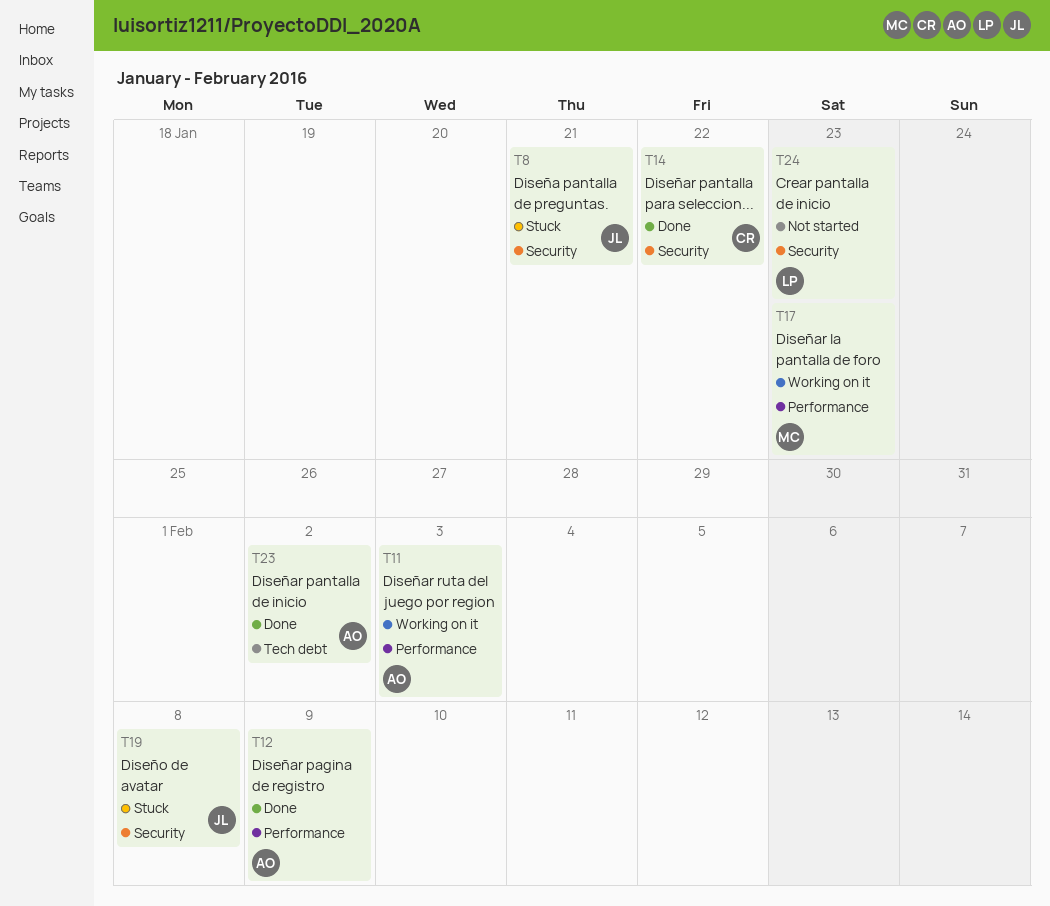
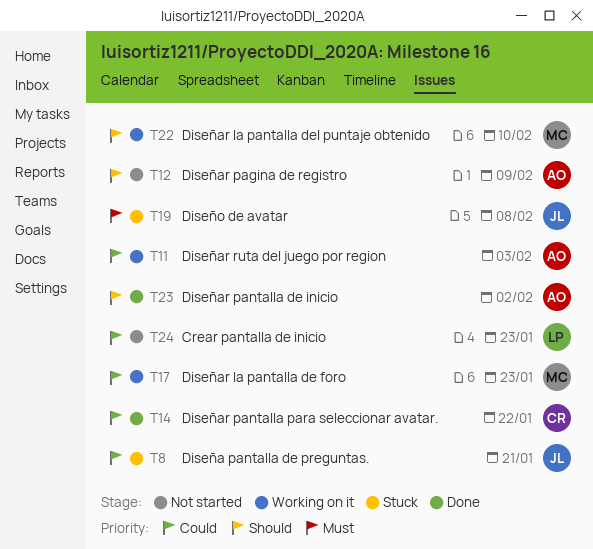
T12, status: Done -> Not started
T22: none -> present

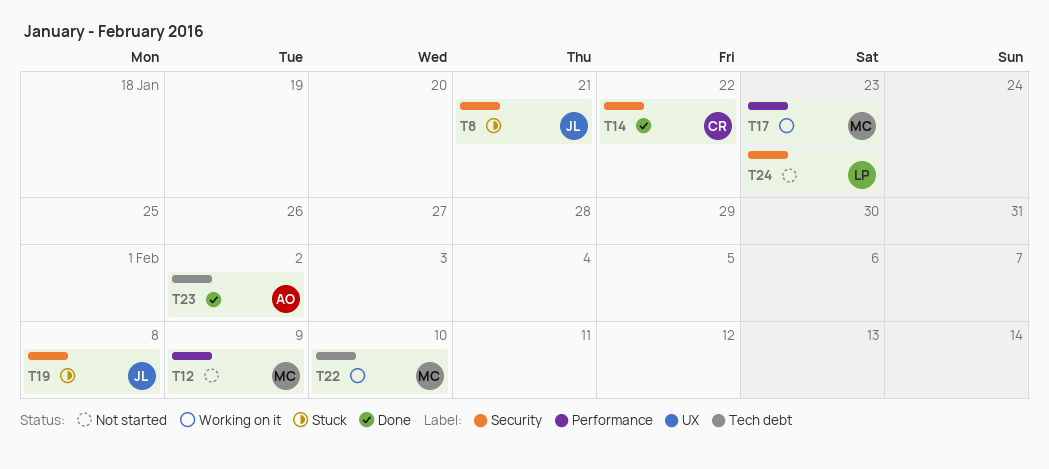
T11: present -> none
T12, owner: AO -> MC

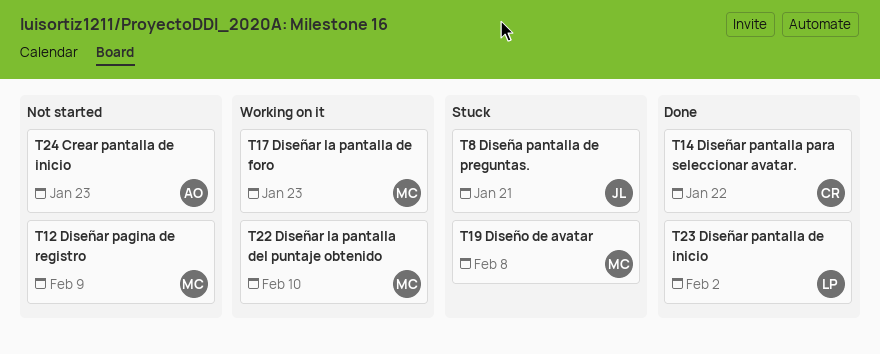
T19, owner: JL -> MC
T23, owner: AO -> LP
T24, owner: LP -> AO

